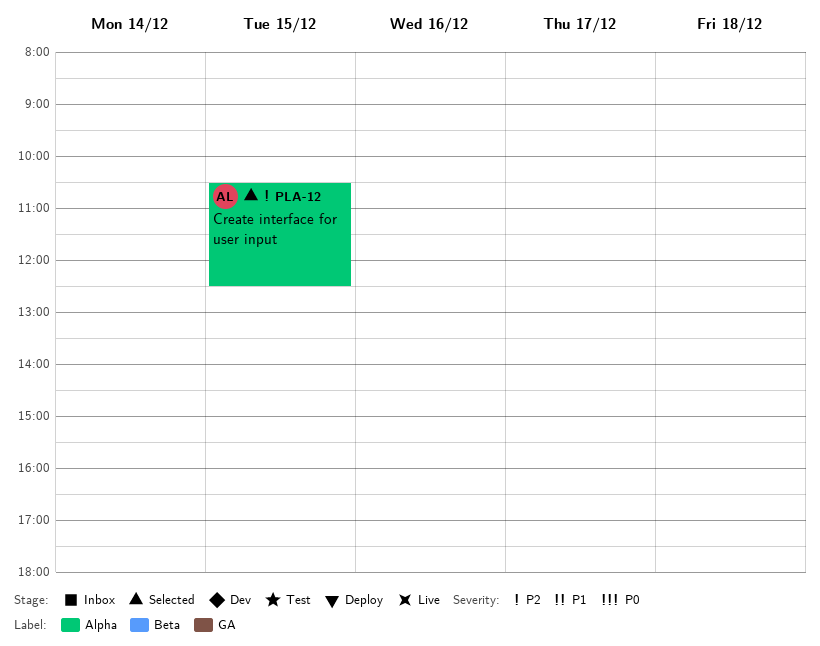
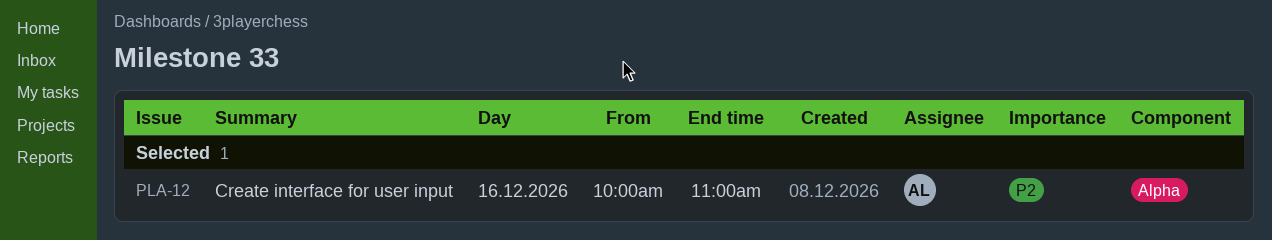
PLA-12, day: Dec 15 -> Dec 16
PLA-12, begins: 10:30 -> 10:00
PLA-12, ends: 12:30 -> 11:00

